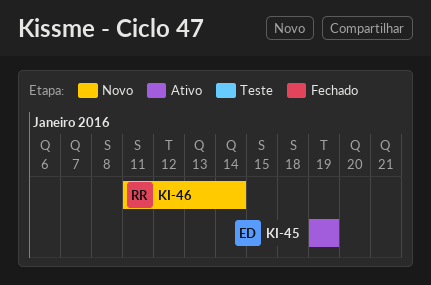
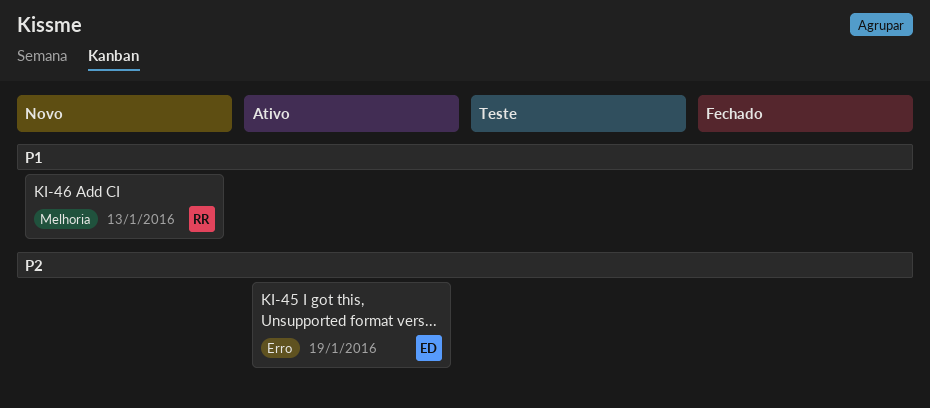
KI-46, due: Jan 14 -> Jan 13

